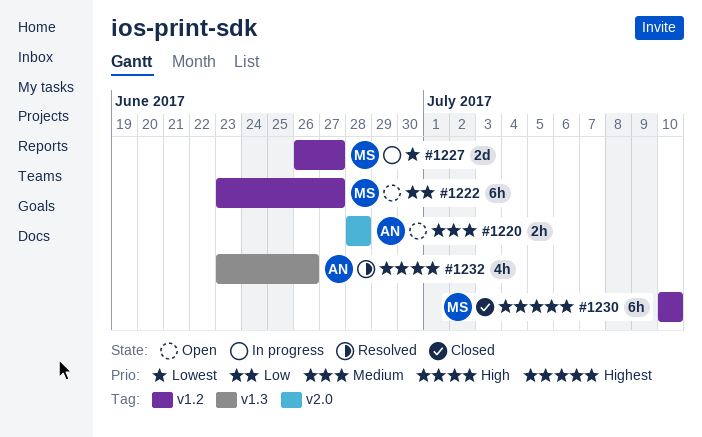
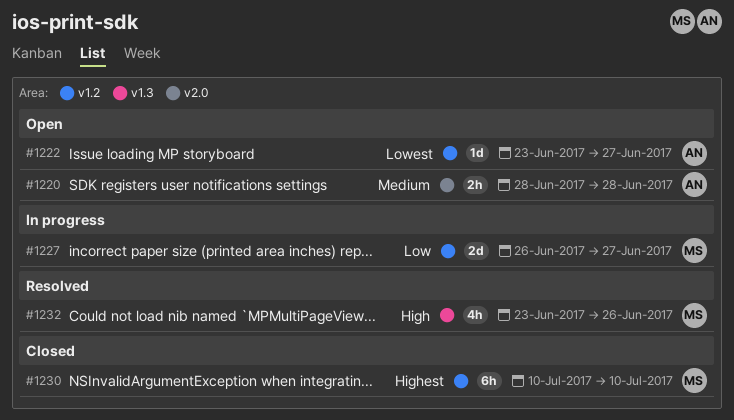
#1222, owner: MS -> AN
#1222, priority: Low -> Lowest
#1222, estimate: 6h -> 1d
#1227, priority: Lowest -> Low
#1232, owner: AN -> MS

